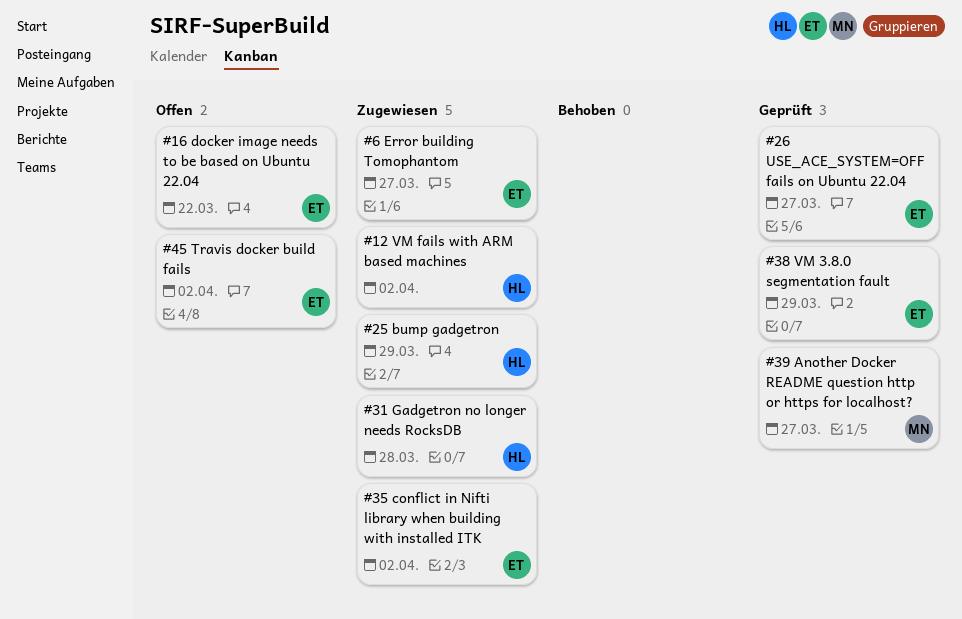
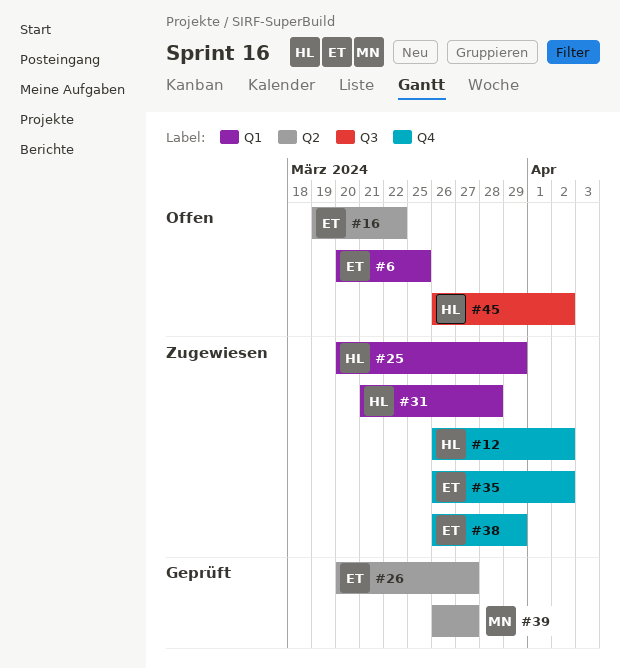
#6, status: Zugewiesen -> Offen
#6, due: Mar 27 -> Mar 25
#38, status: Geprüft -> Zugewiesen
#45, owner: ET -> HL

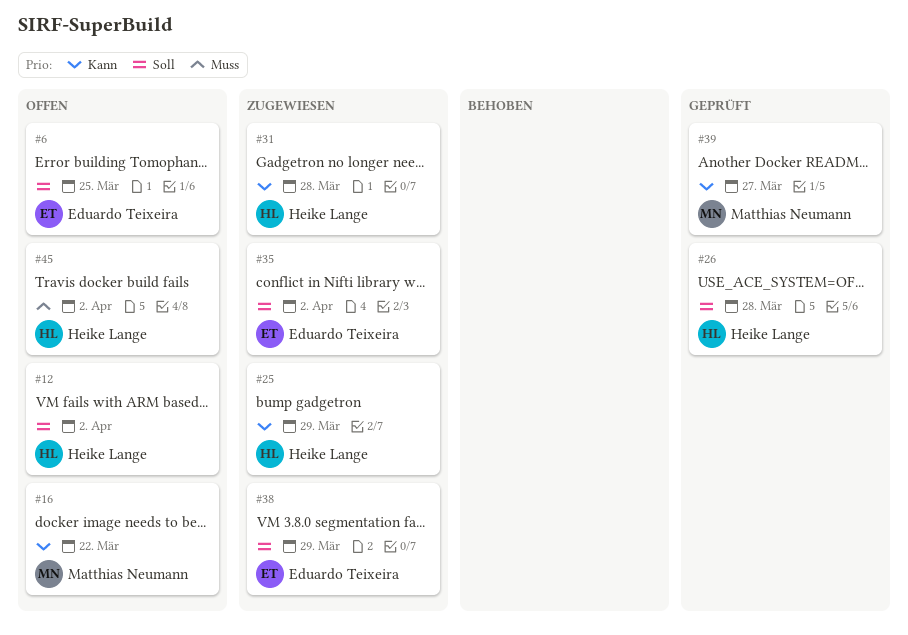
#12, status: Zugewiesen -> Offen
#16, owner: Eduardo Teixeira -> Matthias Neumann
#26, owner: Eduardo Teixeira -> Heike Lange
#26, due: Mar 27 -> Mar 28

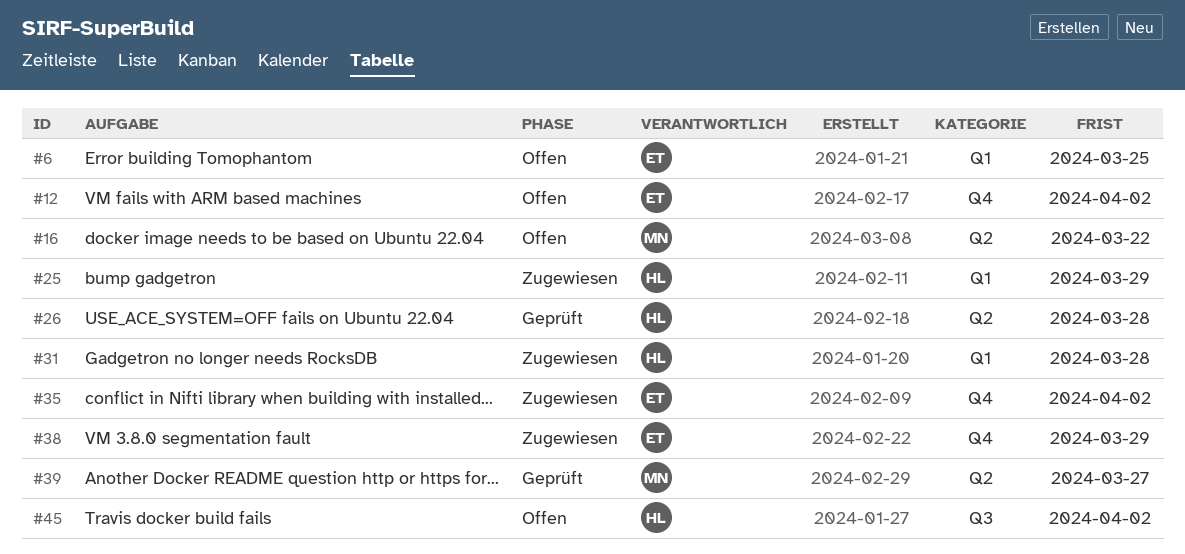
#12, owner: Heike Lange -> Eduardo Teixeira

